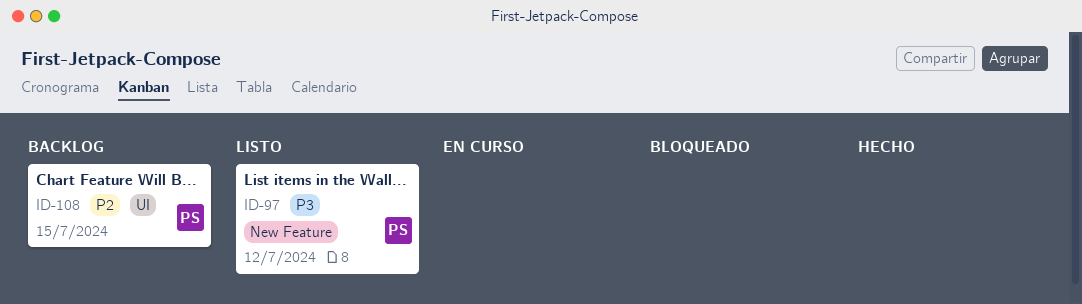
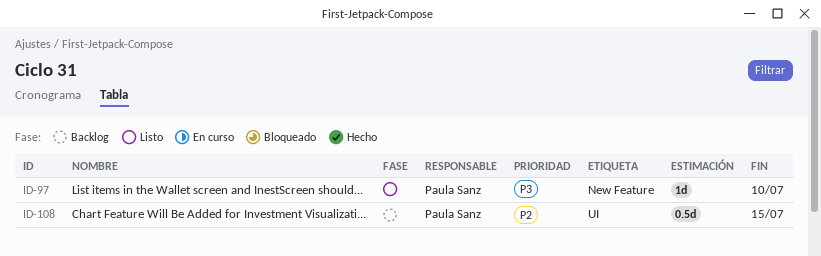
ID-97, due: Jul 12 -> Jul 10

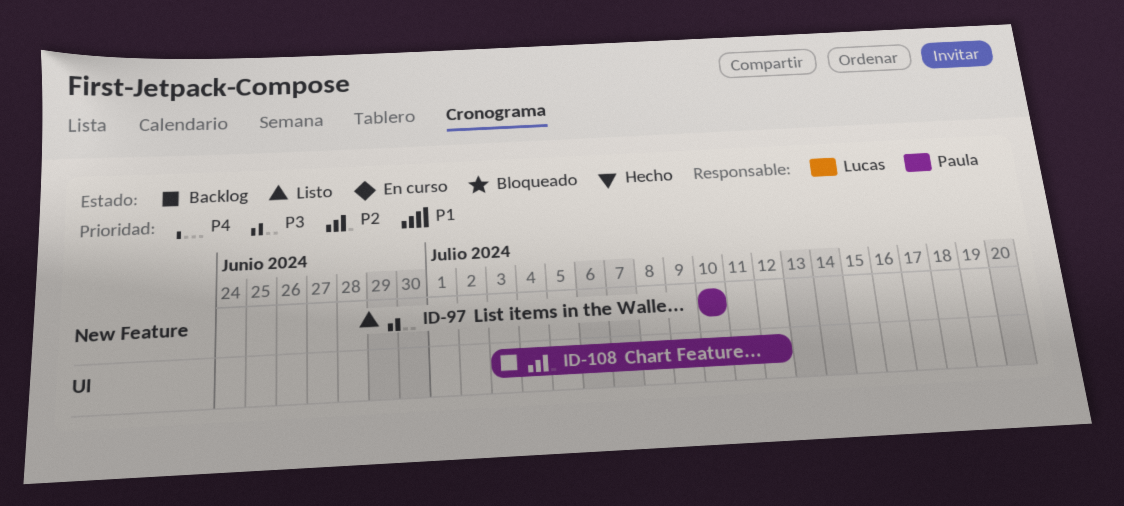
ID-108, due: Jul 15 -> Jul 12

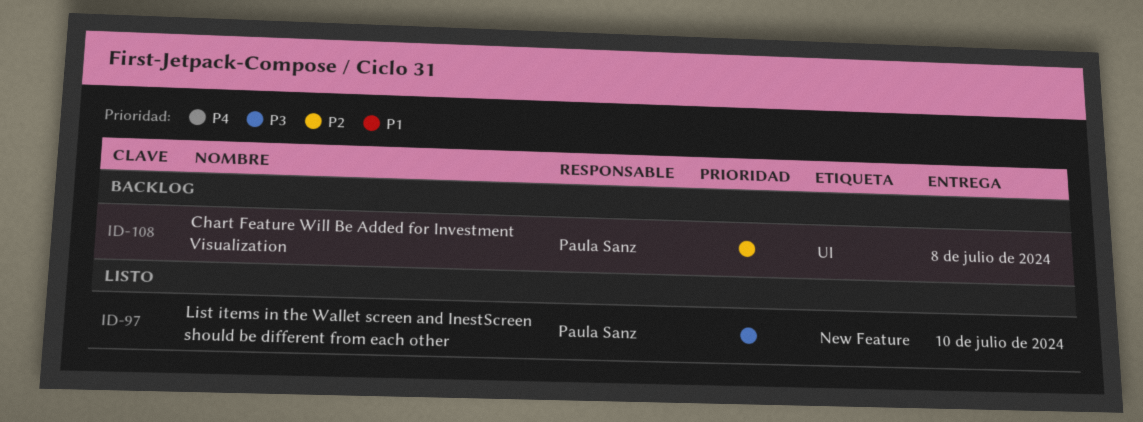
ID-108, due: Jul 12 -> Jul 8

